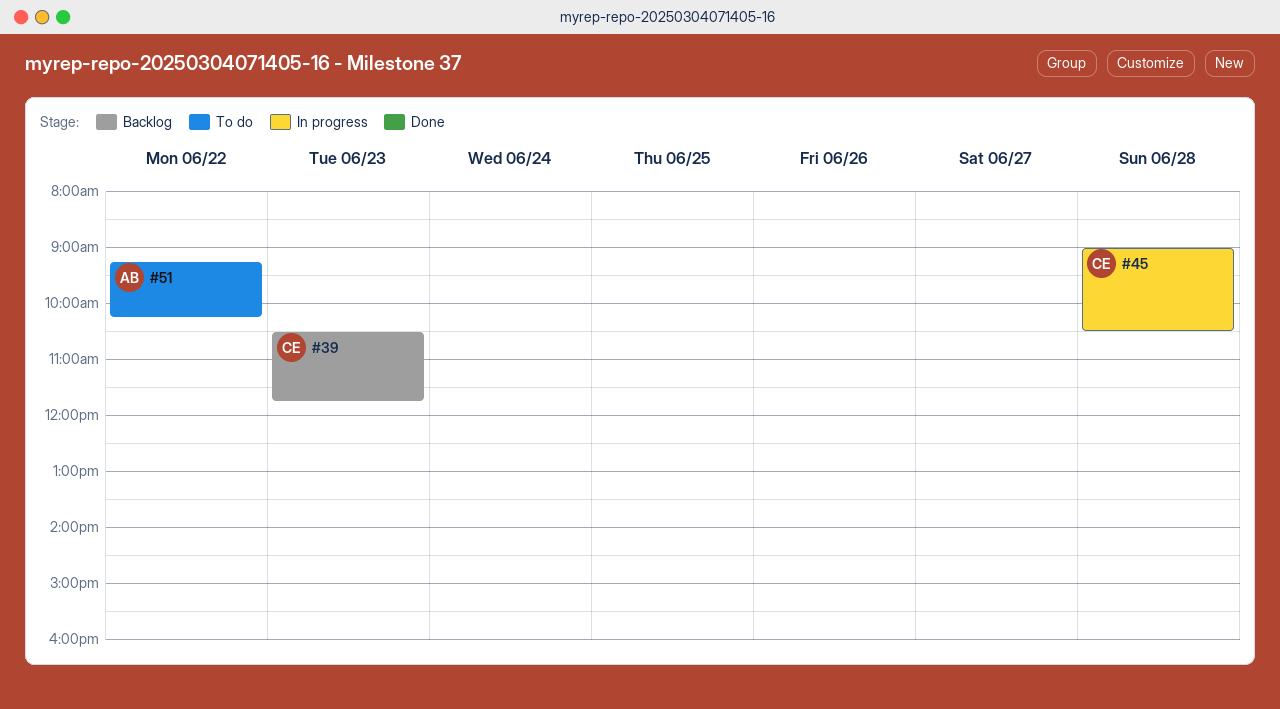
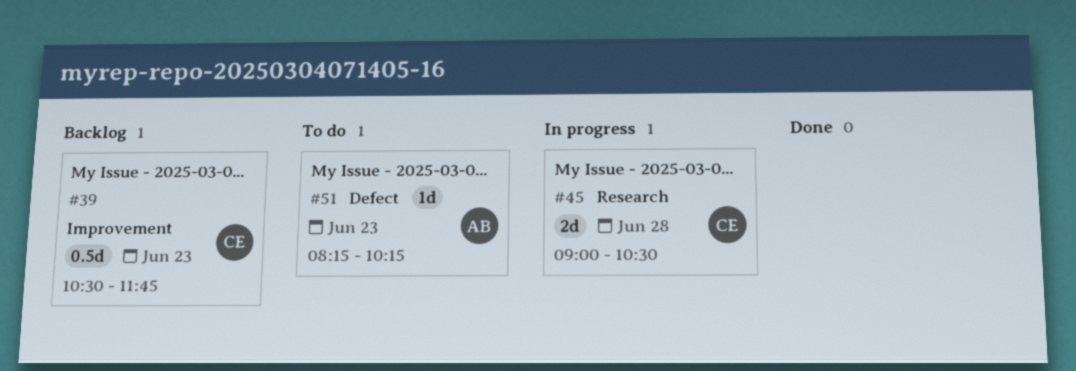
#51, day: Jun 22 -> Jun 23
#51, begins: 09:15 -> 08:15

